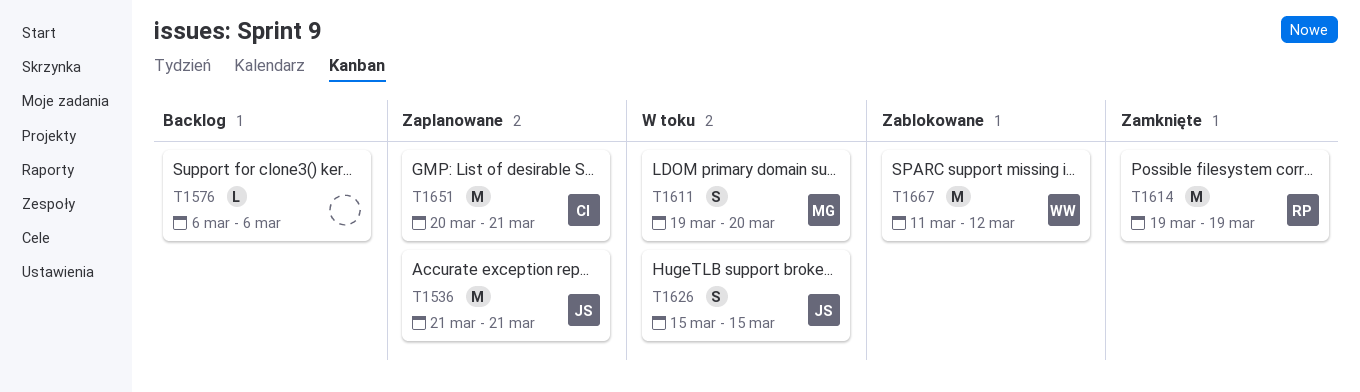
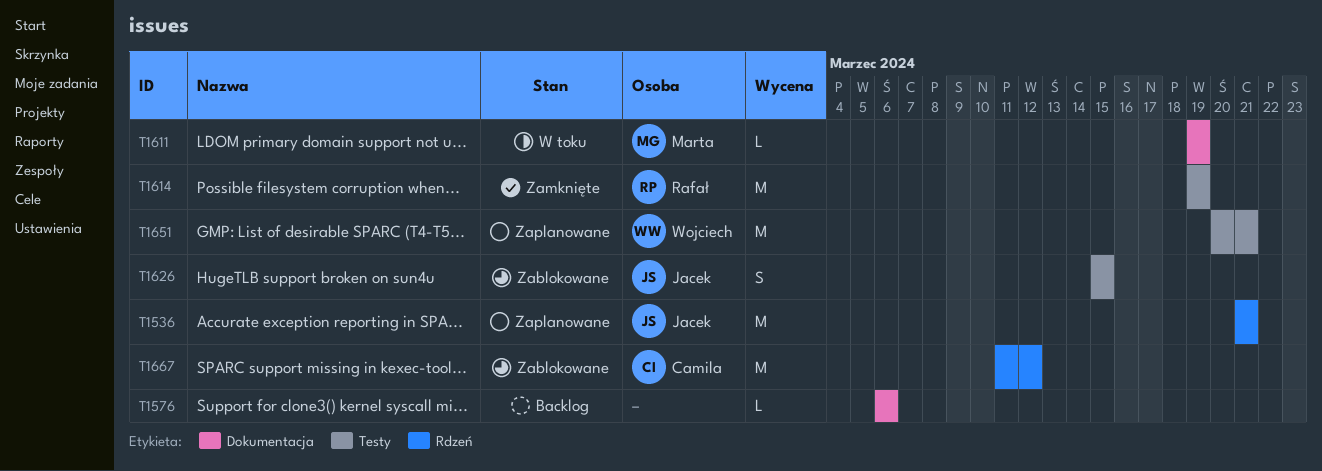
T1611, estimate: S -> L
T1611, due: Mar 20 -> Mar 19
T1626, status: W toku -> Zablokowane
T1651, owner: Camila -> Wojciech
T1667, owner: Wojciech -> Camila

